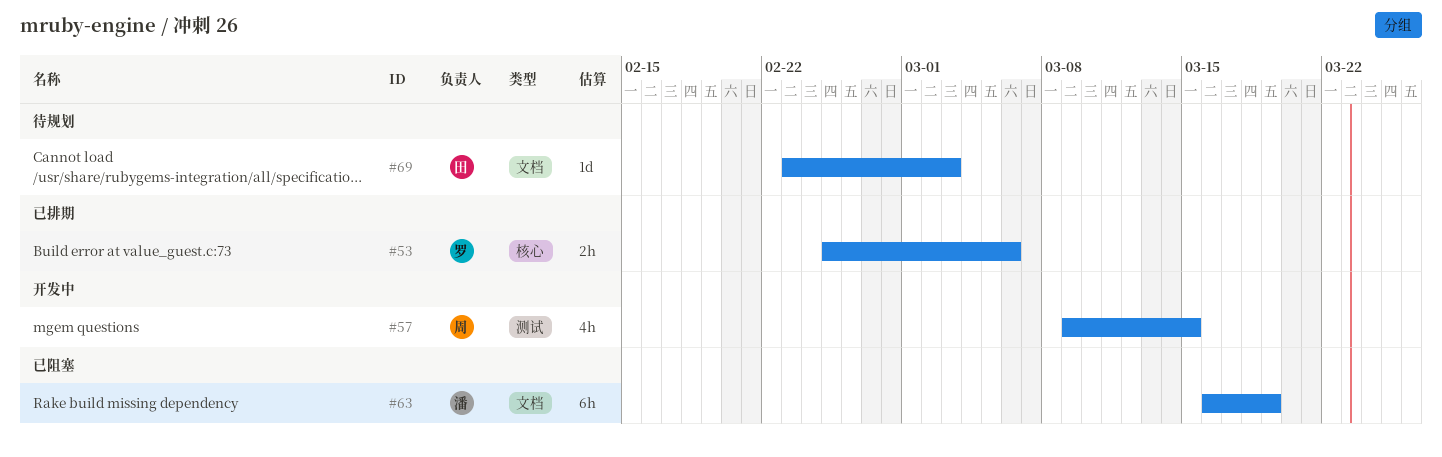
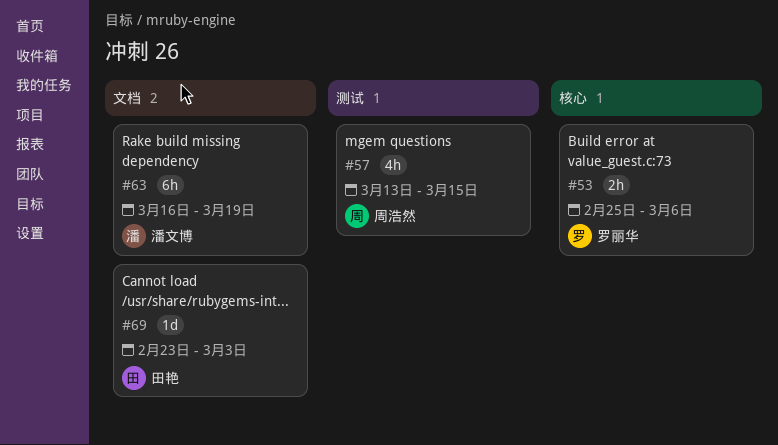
#57, start: Mar 9 -> Mar 13

